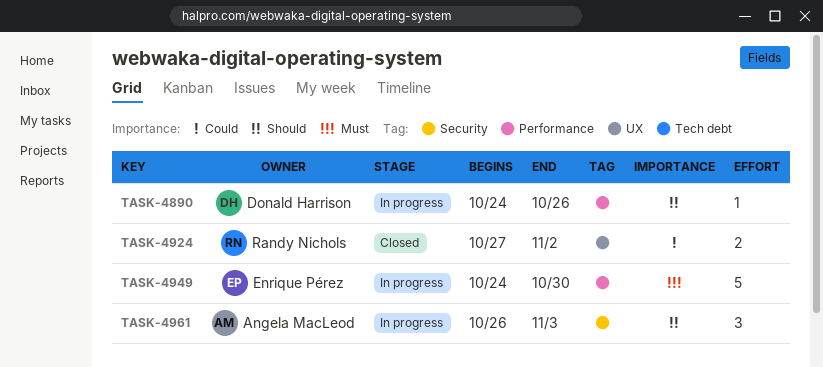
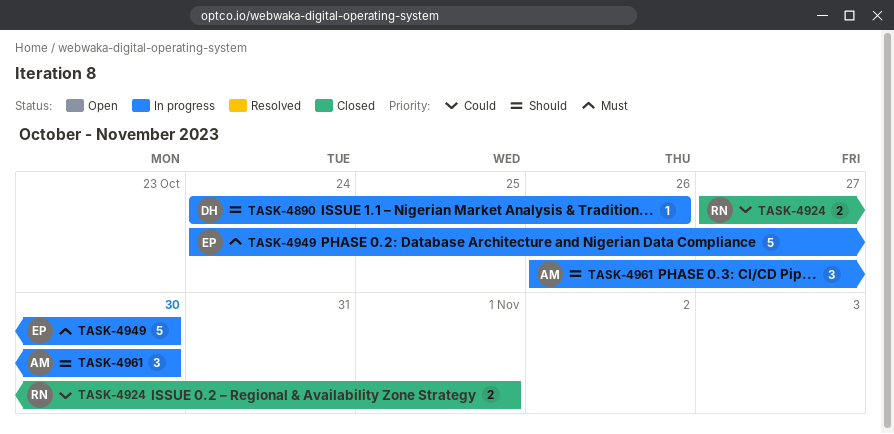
TASK-4924, due: Nov 2 -> Nov 1
TASK-4961, due: Nov 3 -> Oct 30

